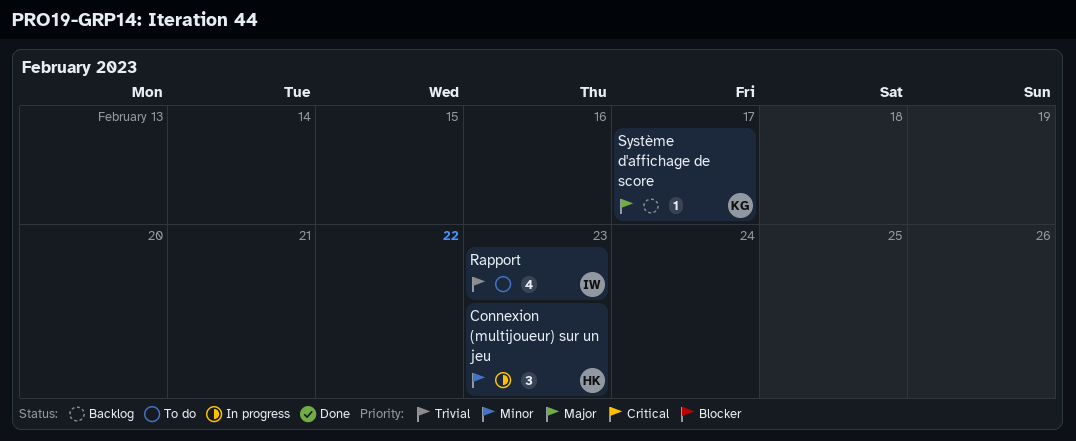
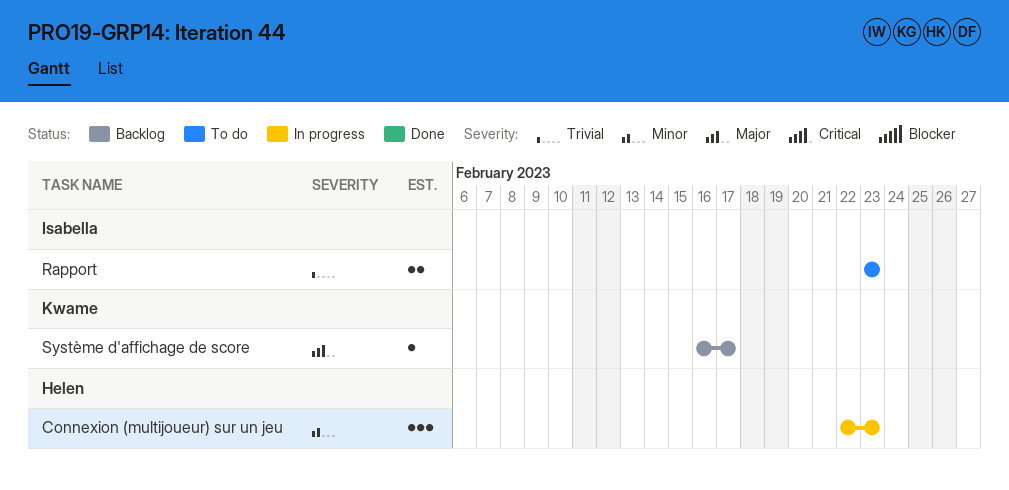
Rapport, estimate: 4 -> 2

